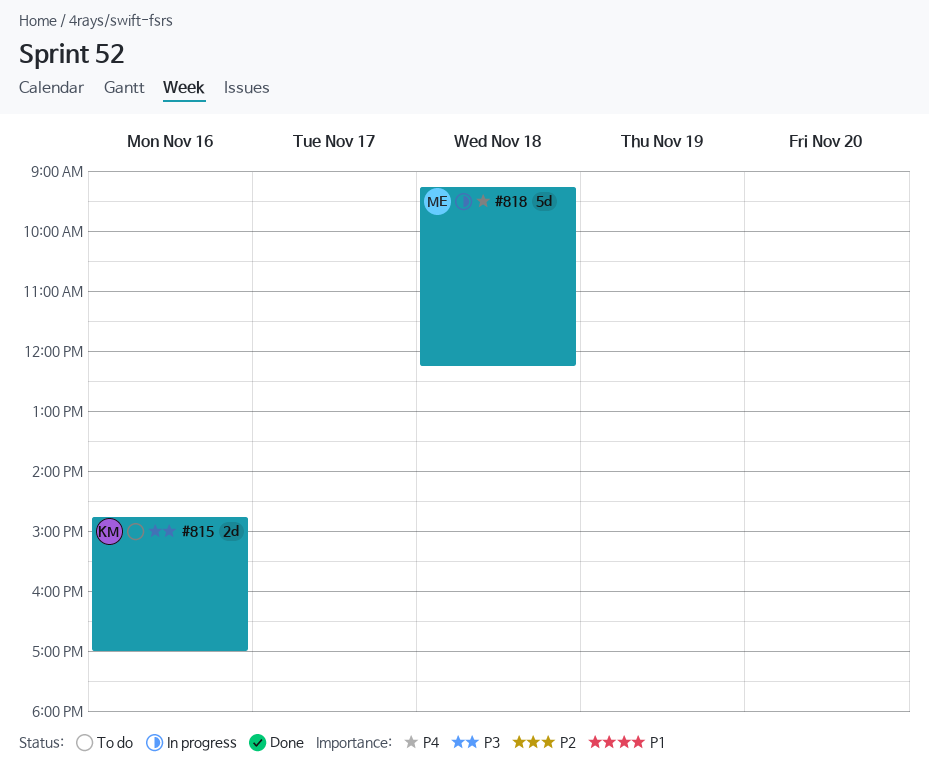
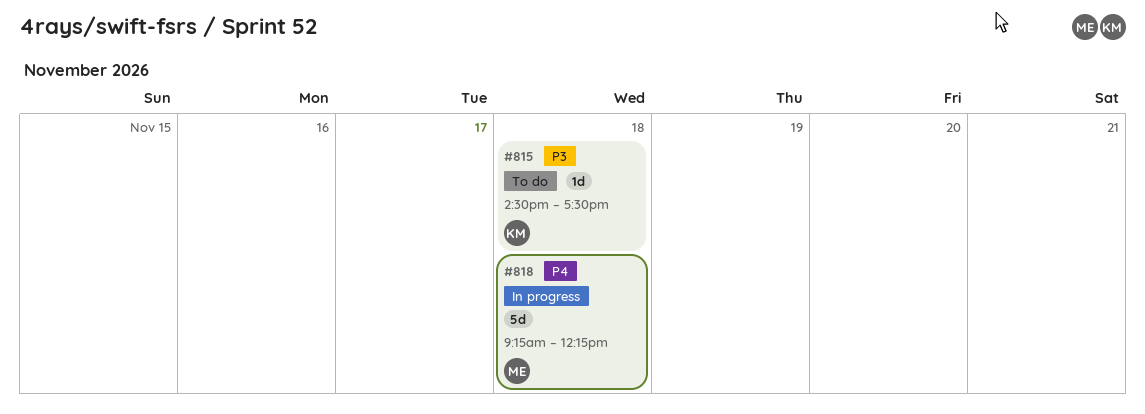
#815, estimate: 2d -> 1d
#815, day: Nov 16 -> Nov 18
#815, begins: 14:45 -> 14:30
#815, ends: 17:00 -> 17:30

